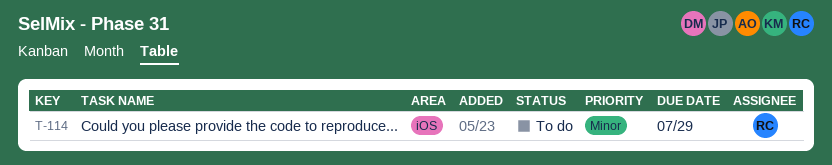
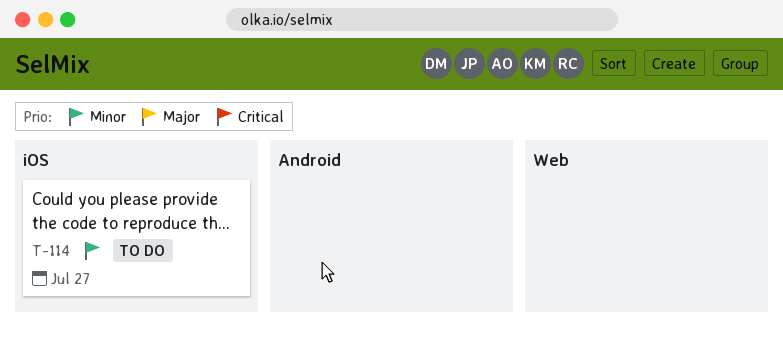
T-114, due: Jul 29 -> Jul 27

